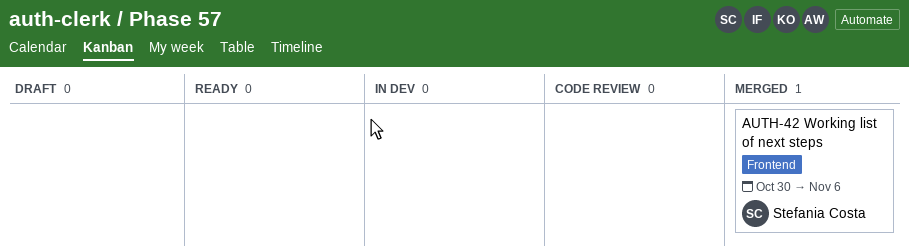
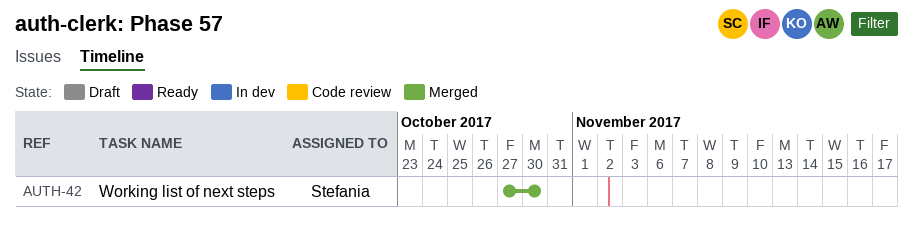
AUTH-42, start: Oct 30 -> Oct 27
AUTH-42, due: Nov 6 -> Oct 30

